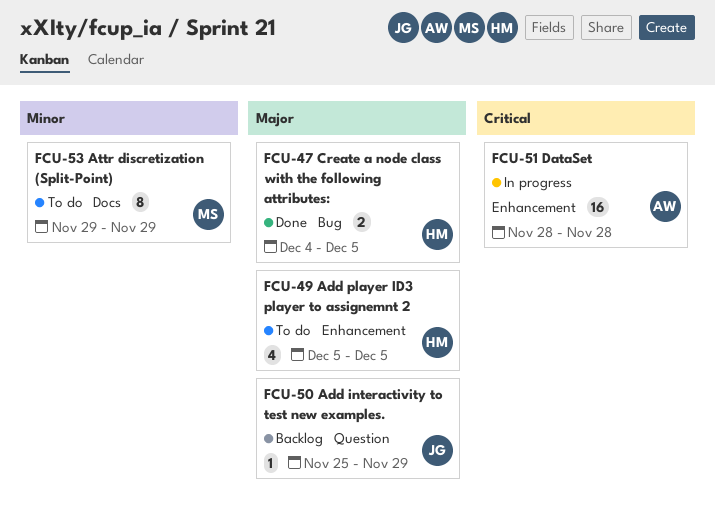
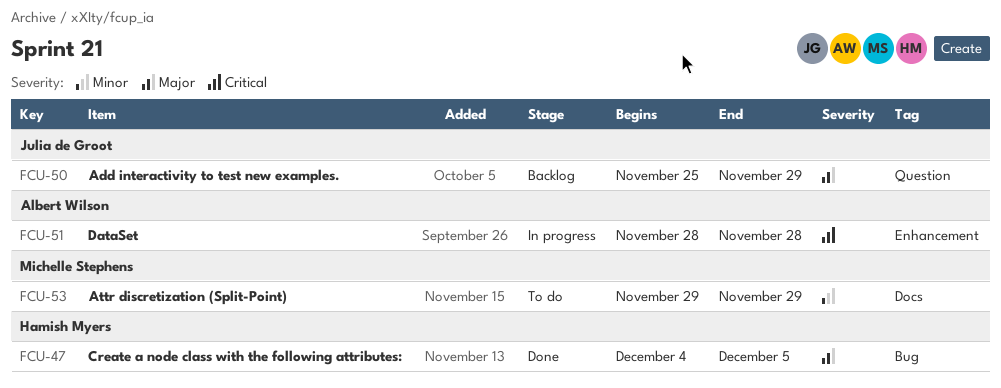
FCU-49: present -> none

